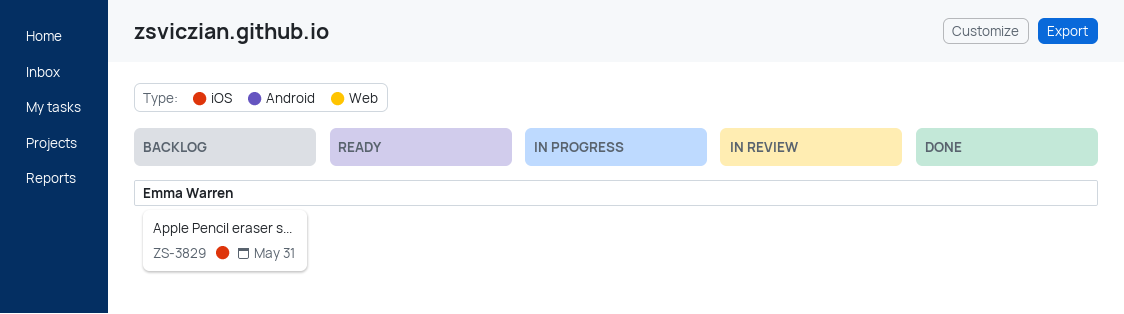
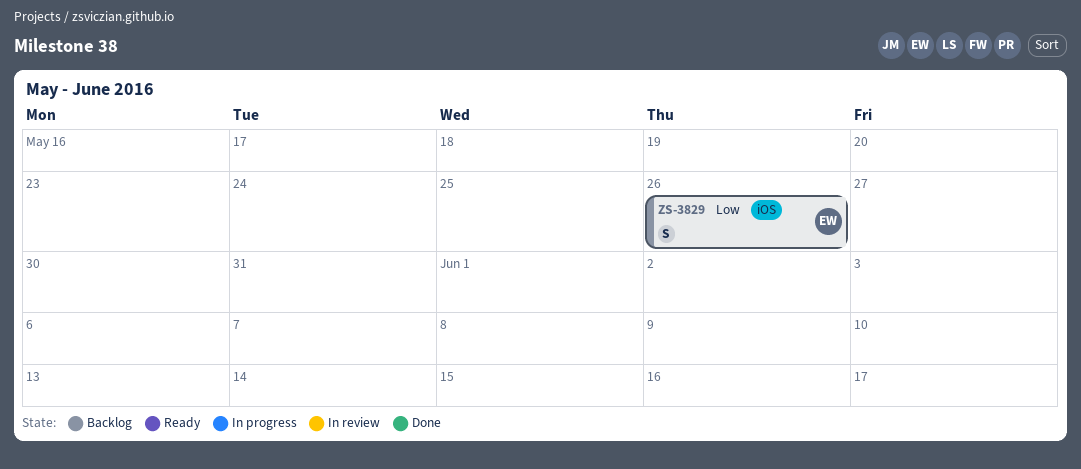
ZS-3829, due: May 31 -> May 26

